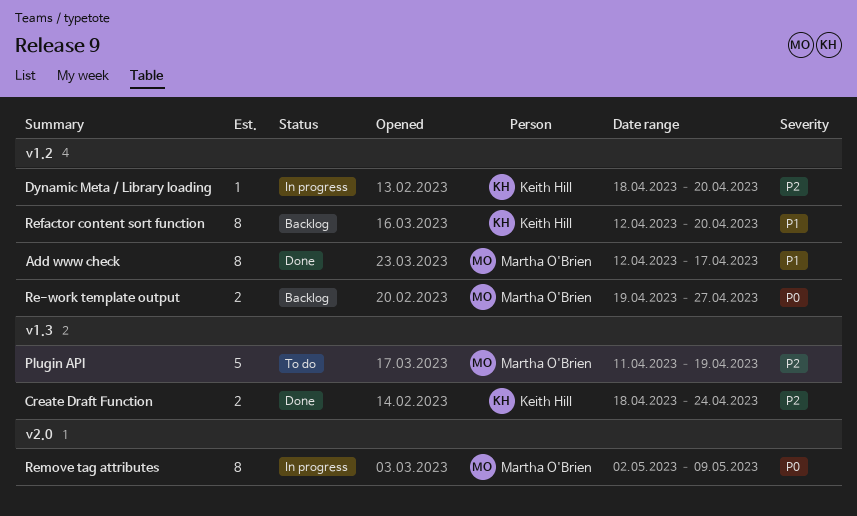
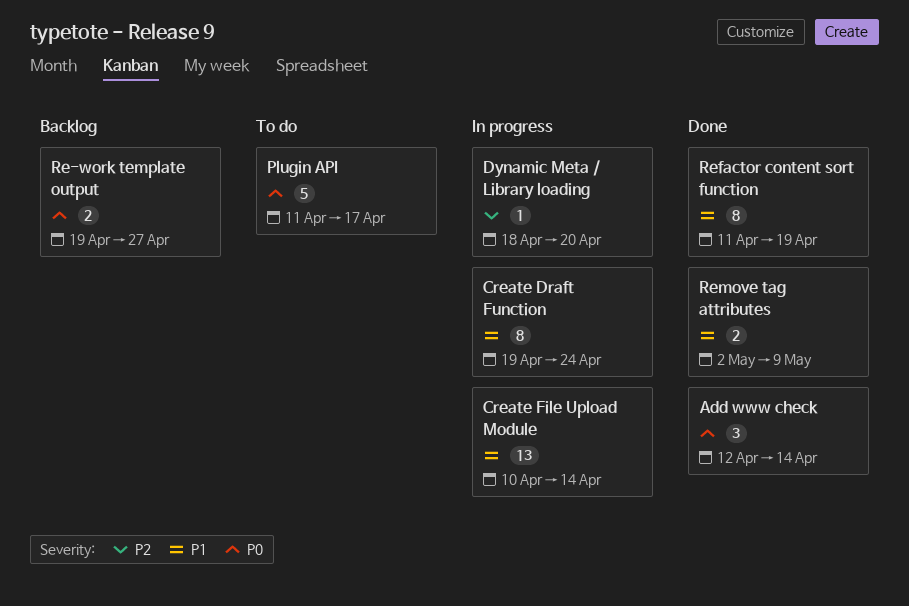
Add www check, priority: P1 -> P0
Add www check, estimate: 8 -> 3
Add www check, due: Apr 17 -> Apr 14
Create Draft Function, status: Done -> In progress
Create Draft Function, priority: P2 -> P1
Create Draft Function, estimate: 2 -> 8
Create Draft Function, start: Apr 18 -> Apr 19
Create File Upload Module: none -> present
Plugin API, priority: P2 -> P0
Plugin API, due: Apr 19 -> Apr 17
Refactor content sort function, status: Backlog -> Done
Refactor content sort function, start: Apr 12 -> Apr 11
Refactor content sort function, due: Apr 20 -> Apr 19
Remove tag attributes, status: In progress -> Done
Remove tag attributes, priority: P0 -> P1
Remove tag attributes, estimate: 8 -> 2

